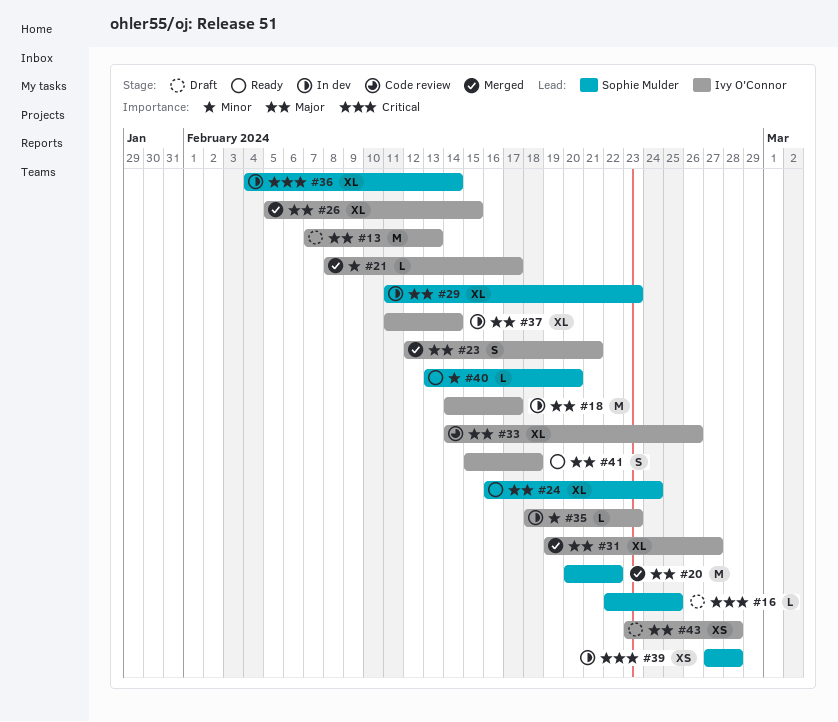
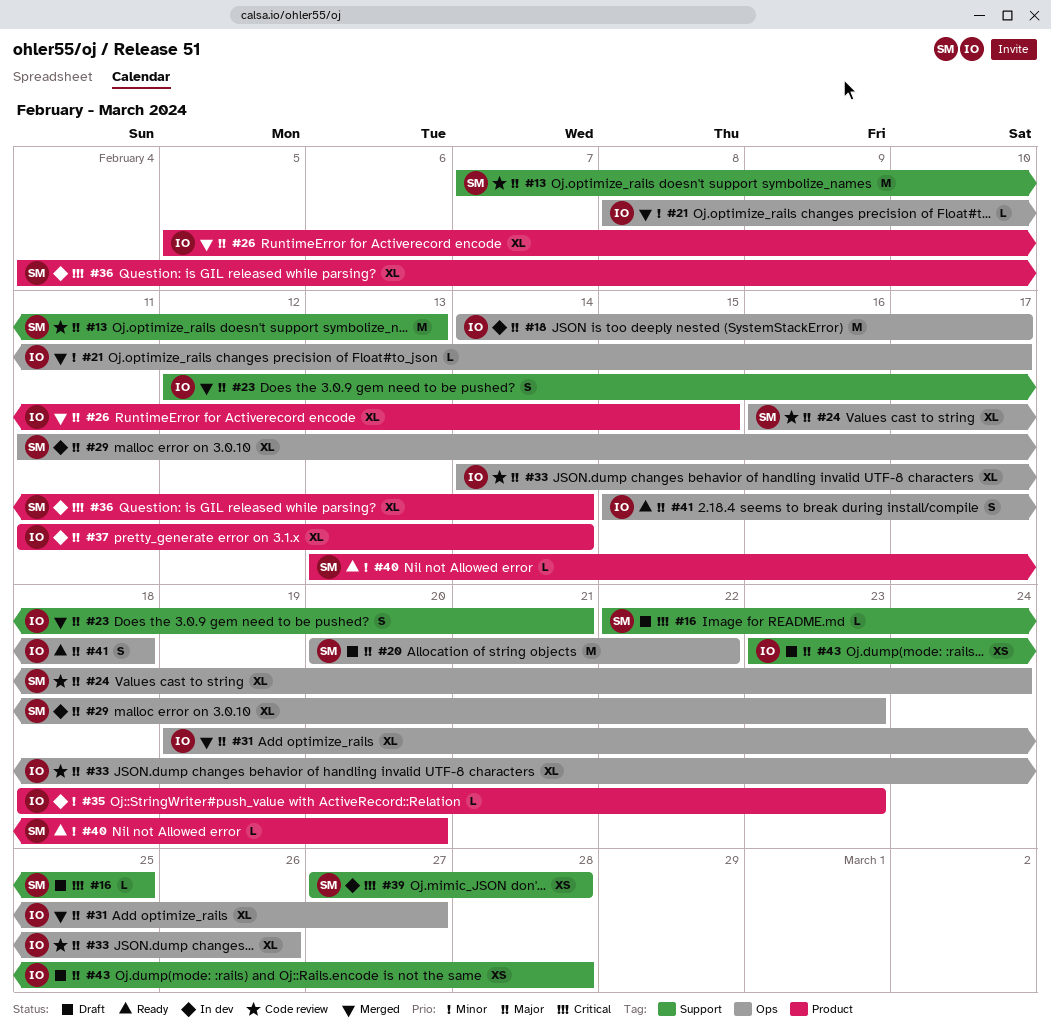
#13, status: Draft -> Code review
#13, owner: Ivy O'Connor -> Sophie Mulder
#20, status: Merged -> Draft
#24, status: Ready -> Code review

